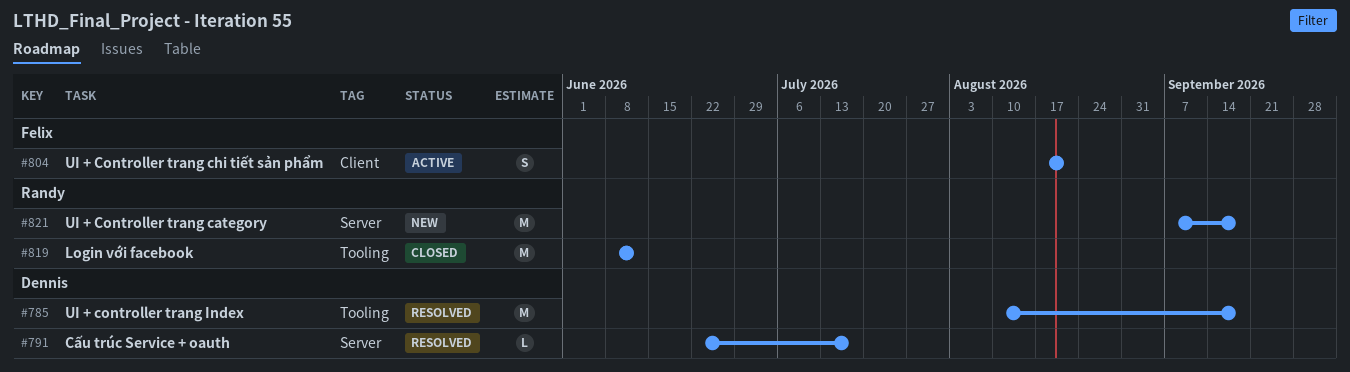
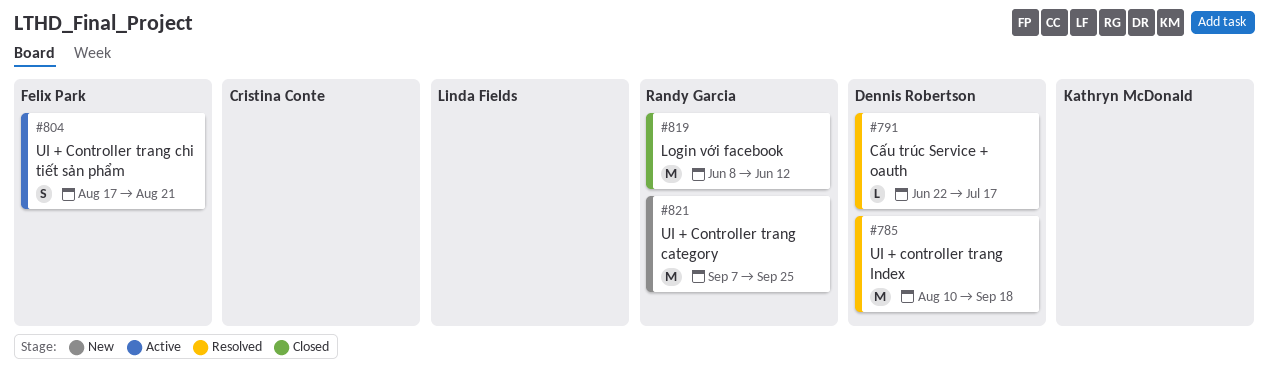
#821, due: Sep 18 -> Sep 25

